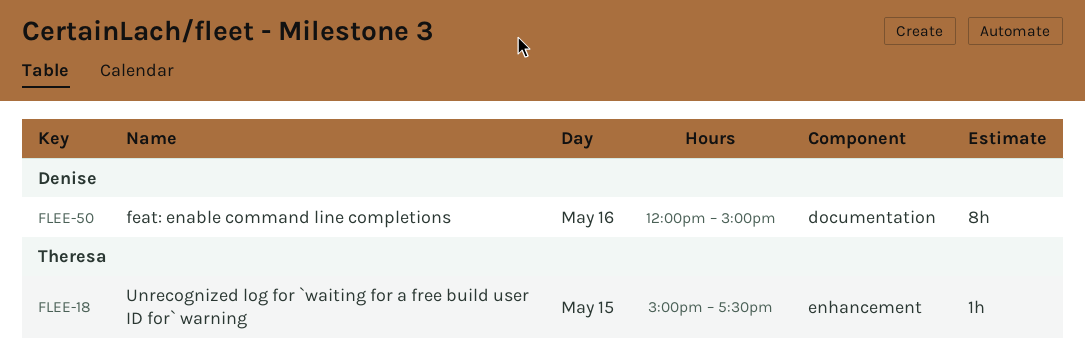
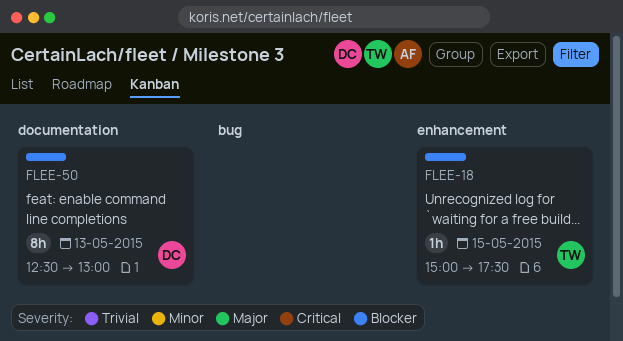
FLEE-50, day: May 16 -> May 13
FLEE-50, begins: 12:00 -> 12:30
FLEE-50, ends: 15:00 -> 13:00

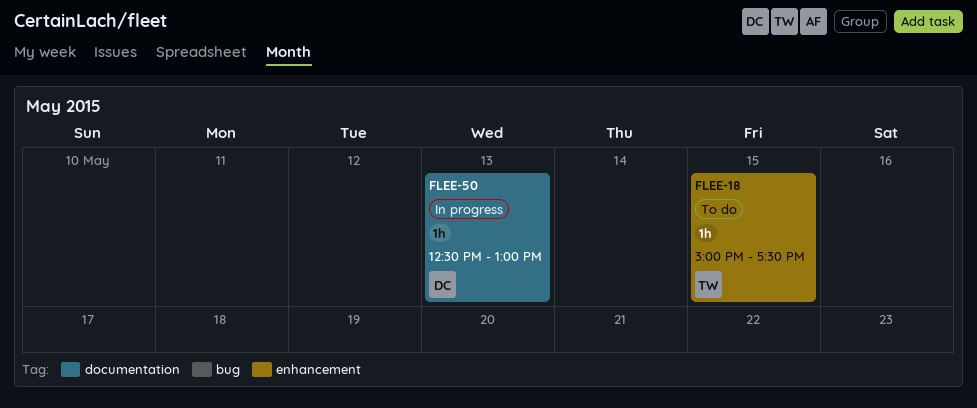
FLEE-50, estimate: 8h -> 1h

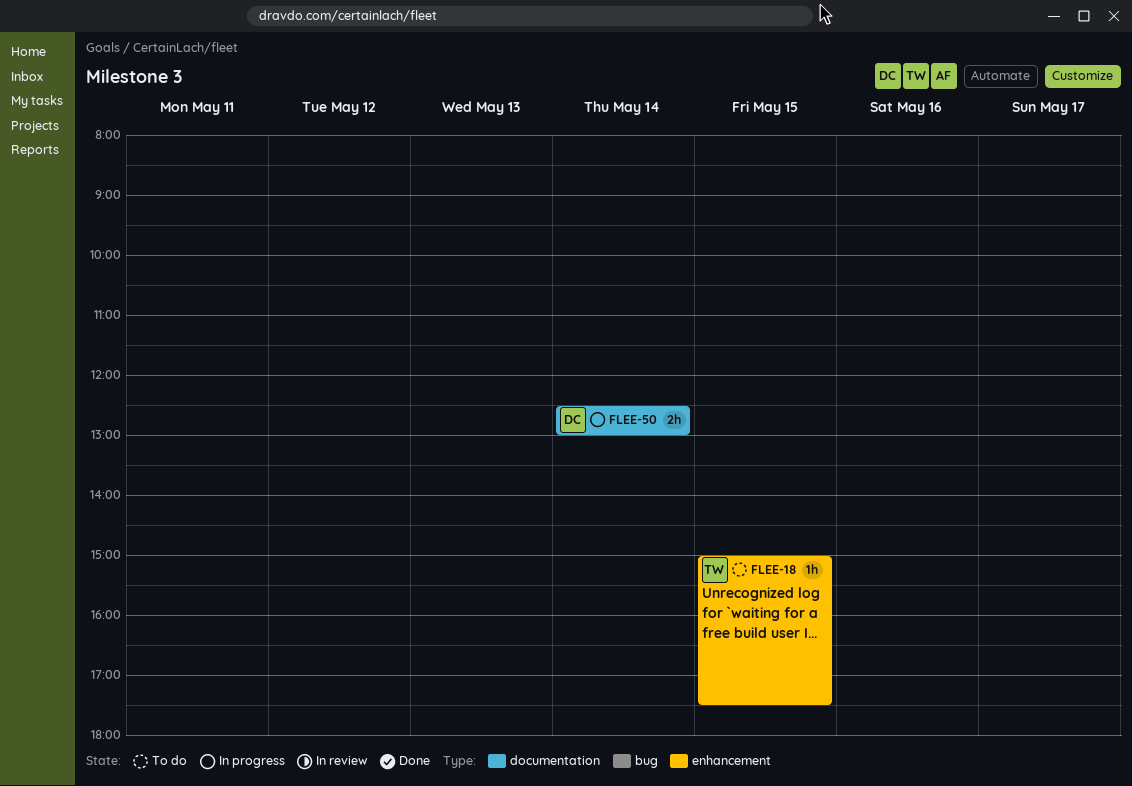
FLEE-50, estimate: 1h -> 2h
FLEE-50, day: May 13 -> May 14

